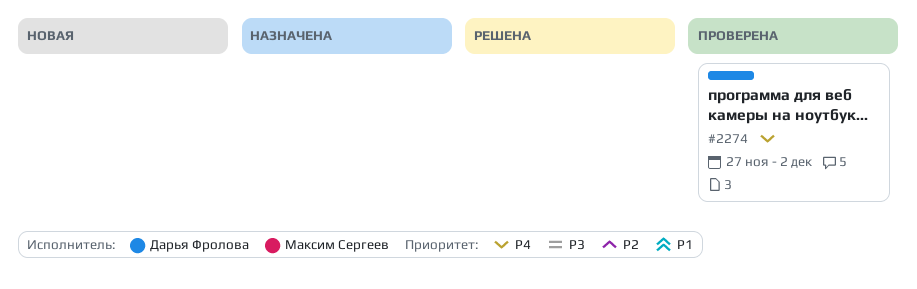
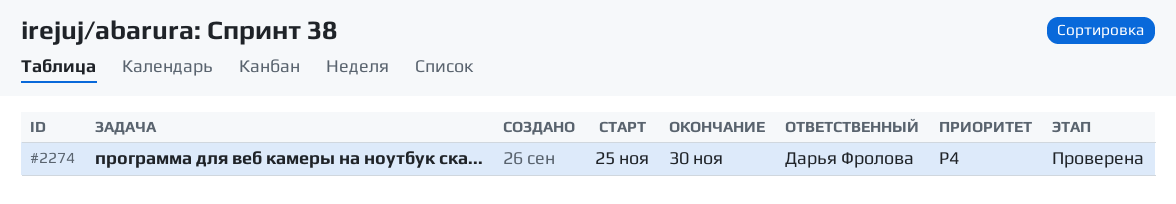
#2274, start: Nov 27 -> Nov 25
#2274, due: Dec 2 -> Nov 30

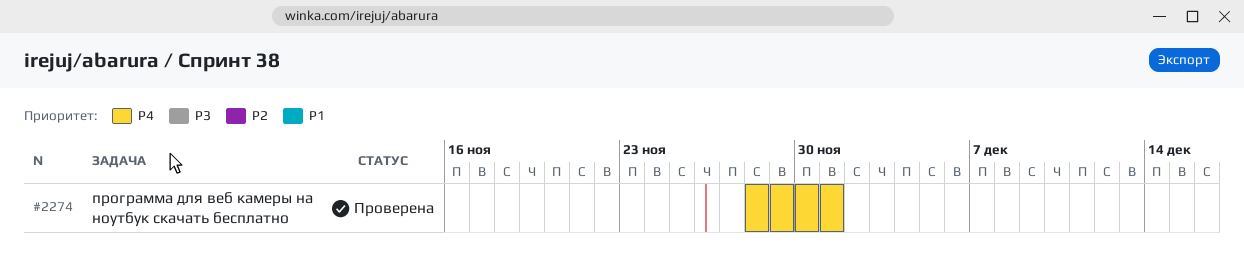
#2274, start: Nov 25 -> Nov 28
#2274, due: Nov 30 -> Dec 1

